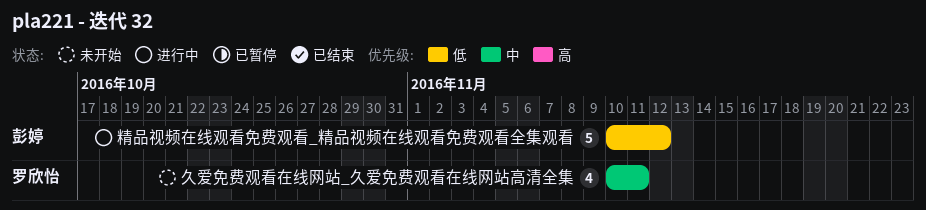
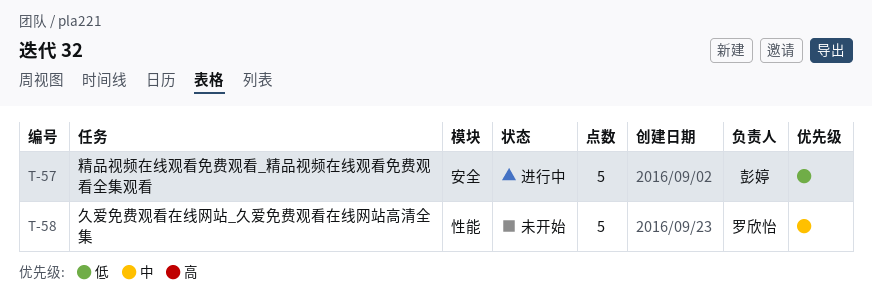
久爱免费观看在线网站_久爱免费观看在线网站高清全集, estimate: 4 -> 5

